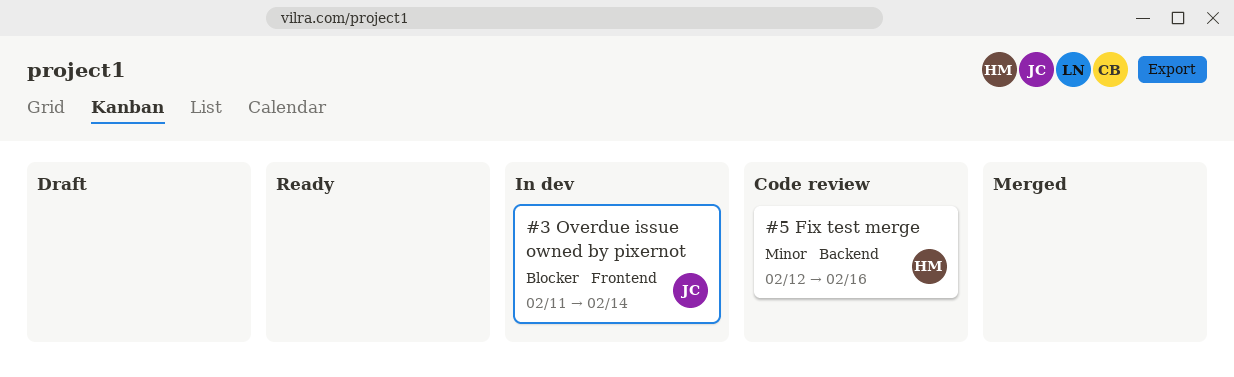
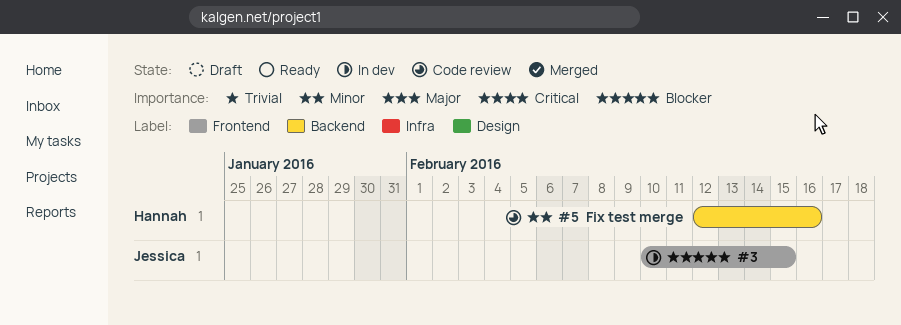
#3, start: Feb 11 -> Feb 10
#3, due: Feb 14 -> Feb 15

